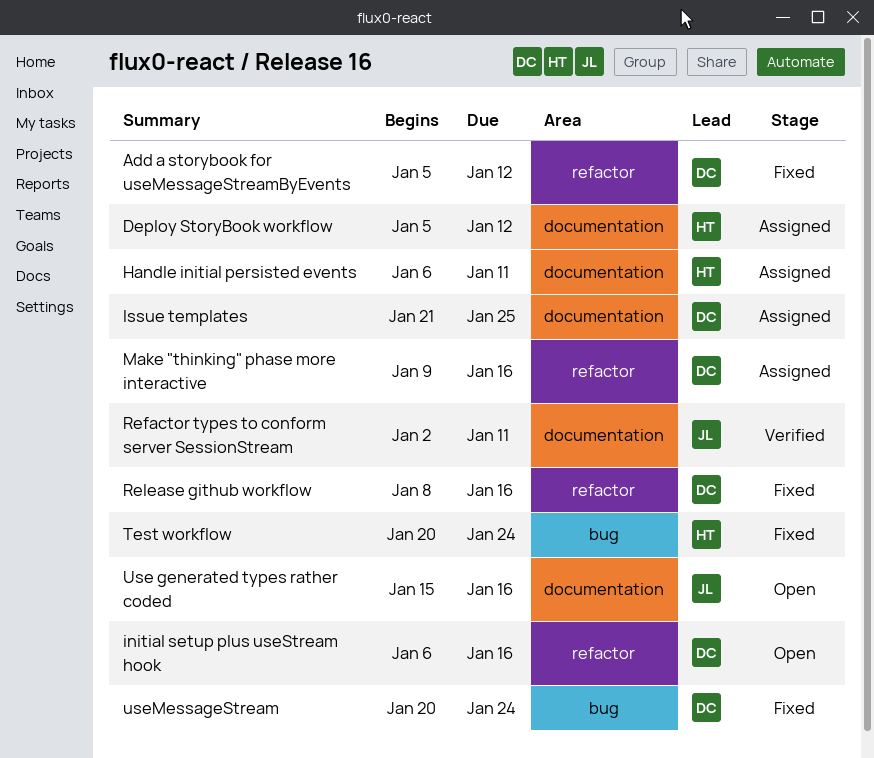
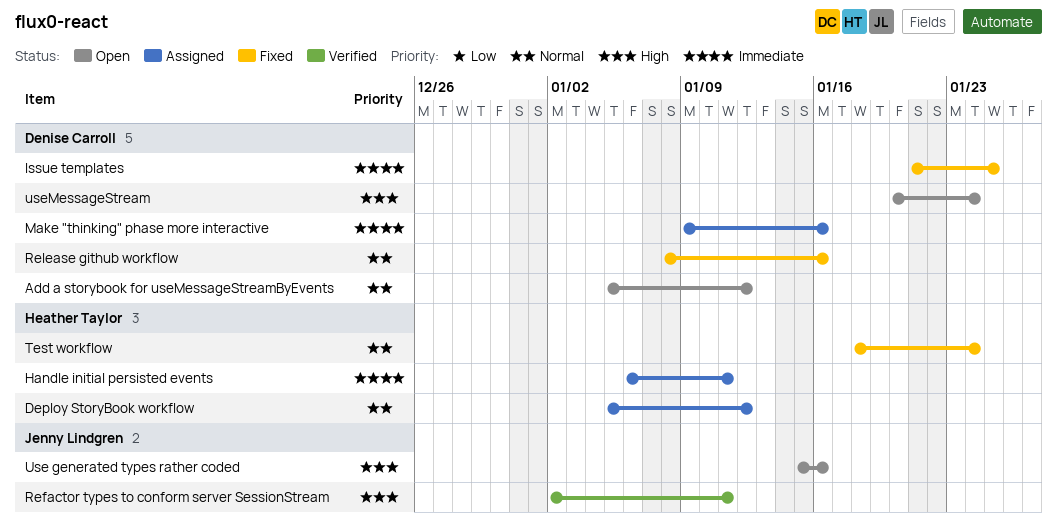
Add a storybook for useMessageStreamByEvents, status: Fixed -> Open
initial setup plus useStream hook: present -> none
Issue templates, status: Assigned -> Fixed
Test workflow, start: Jan 20 -> Jan 18
useMessageStream, status: Fixed -> Open

